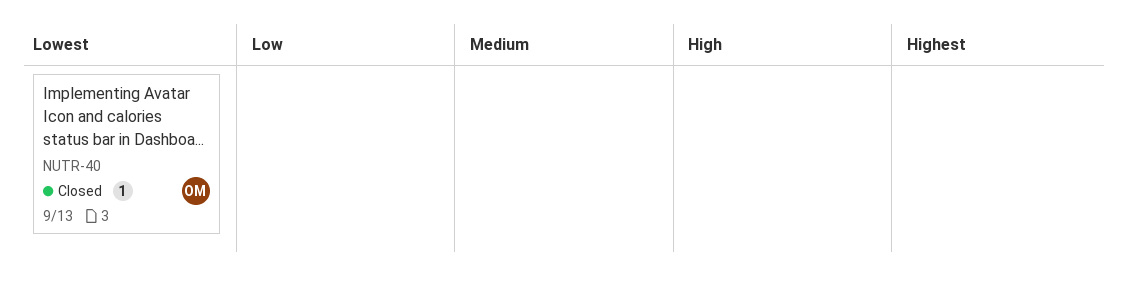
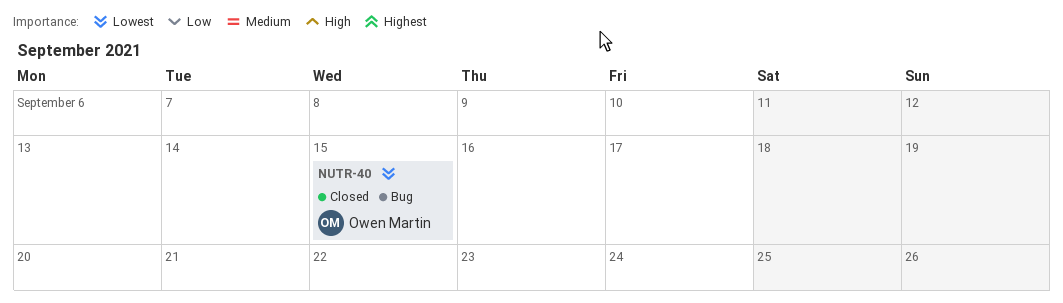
NUTR-40, due: Sep 13 -> Sep 15

